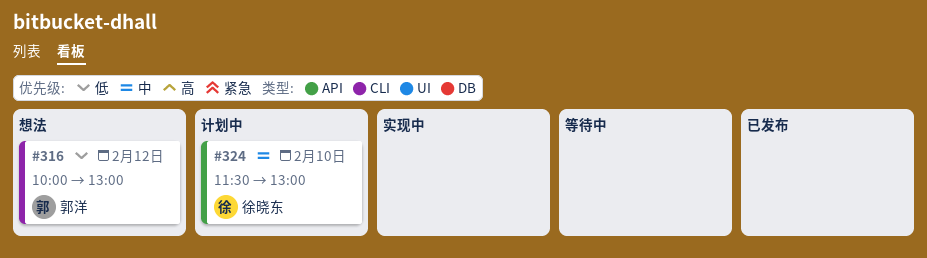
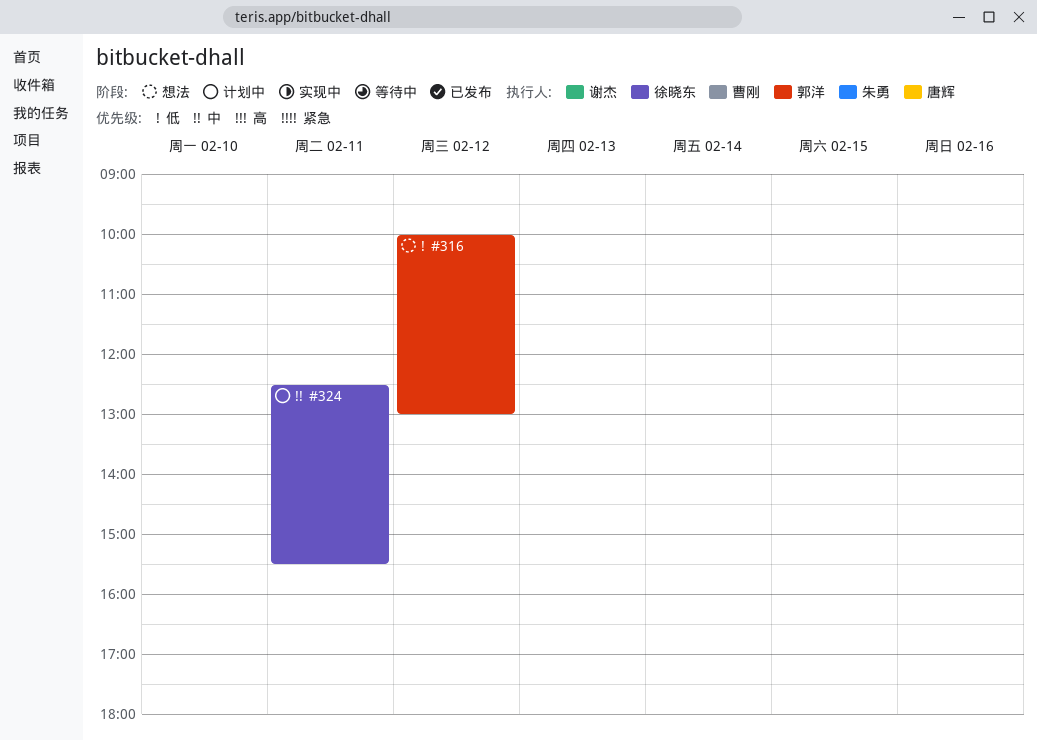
#324, day: Feb 10 -> Feb 11
#324, begins: 11:30 -> 12:30
#324, ends: 13:00 -> 15:30

